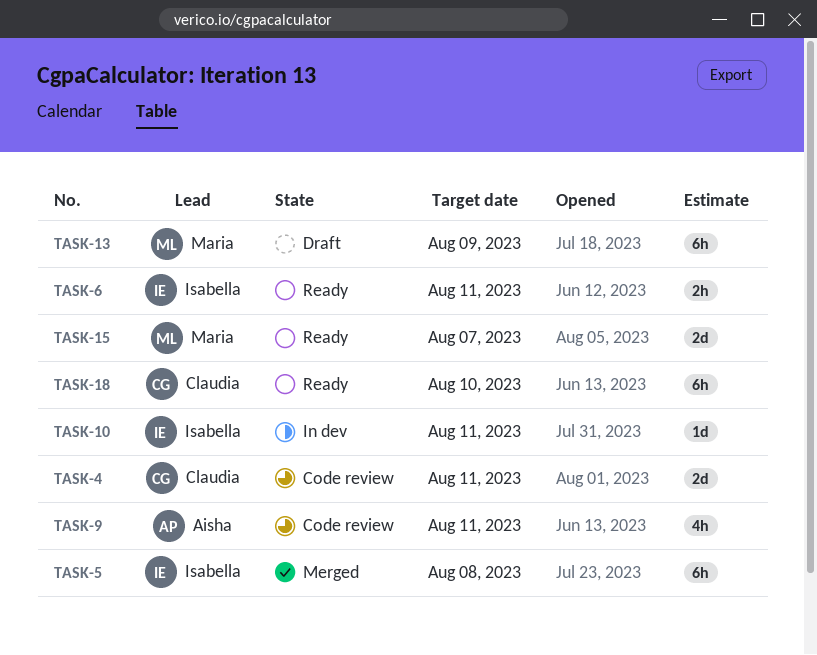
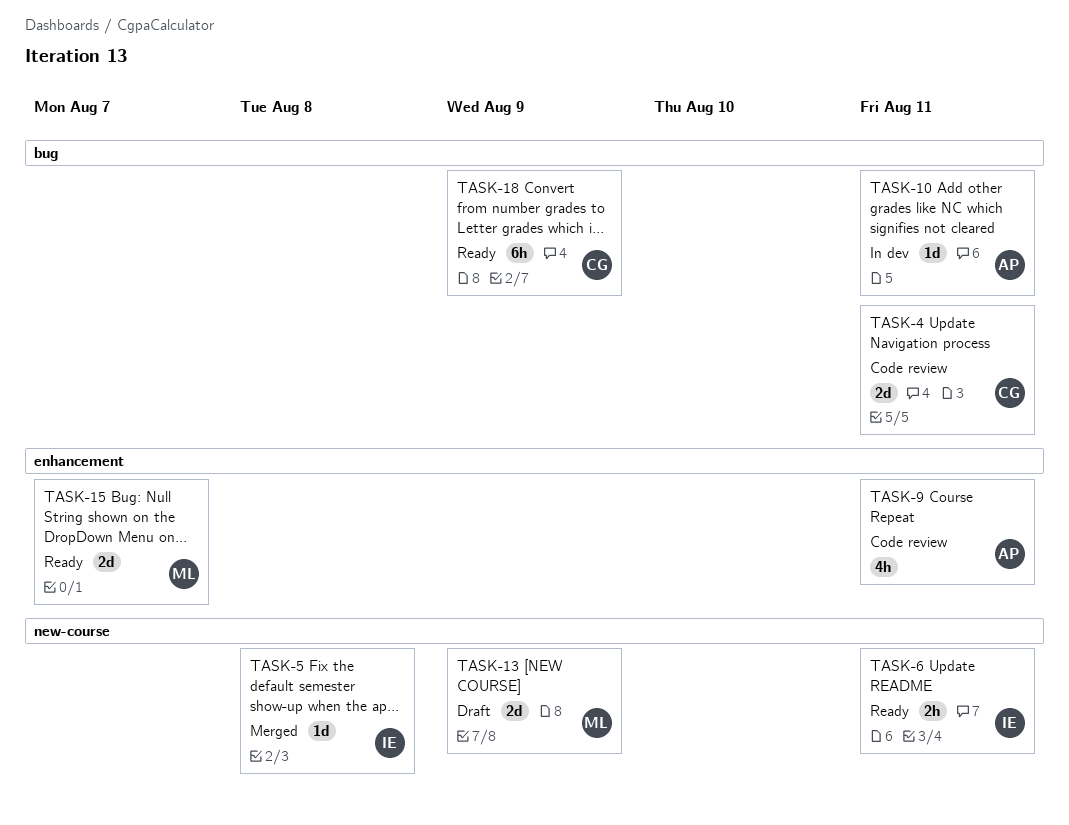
TASK-5, estimate: 6h -> 1d
TASK-10, owner: Isabella -> Aisha
TASK-13, estimate: 6h -> 2d
TASK-18, due: Aug 10 -> Aug 9

